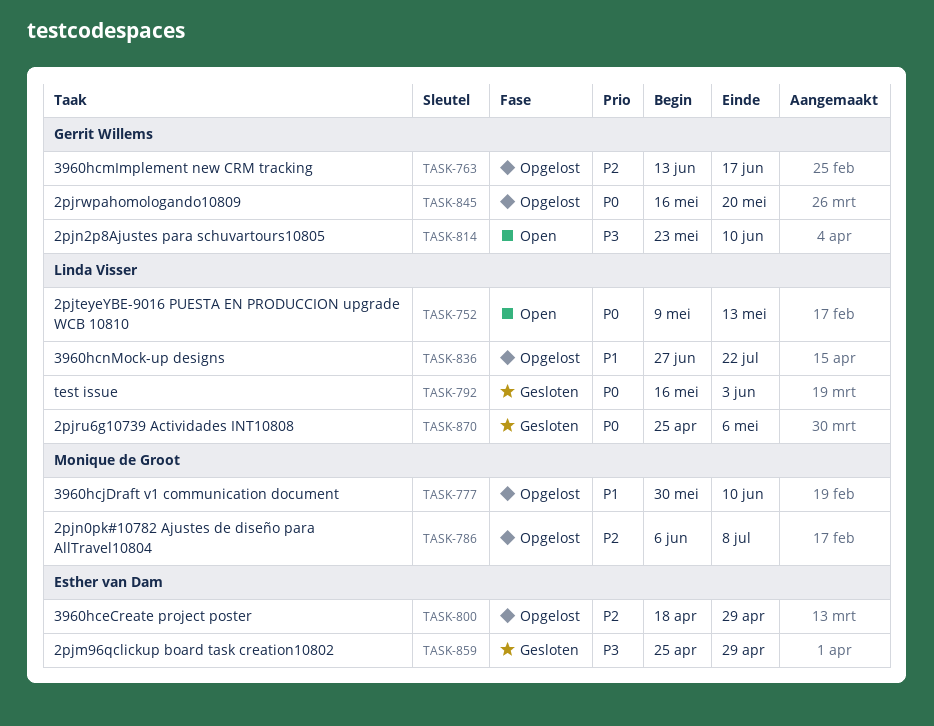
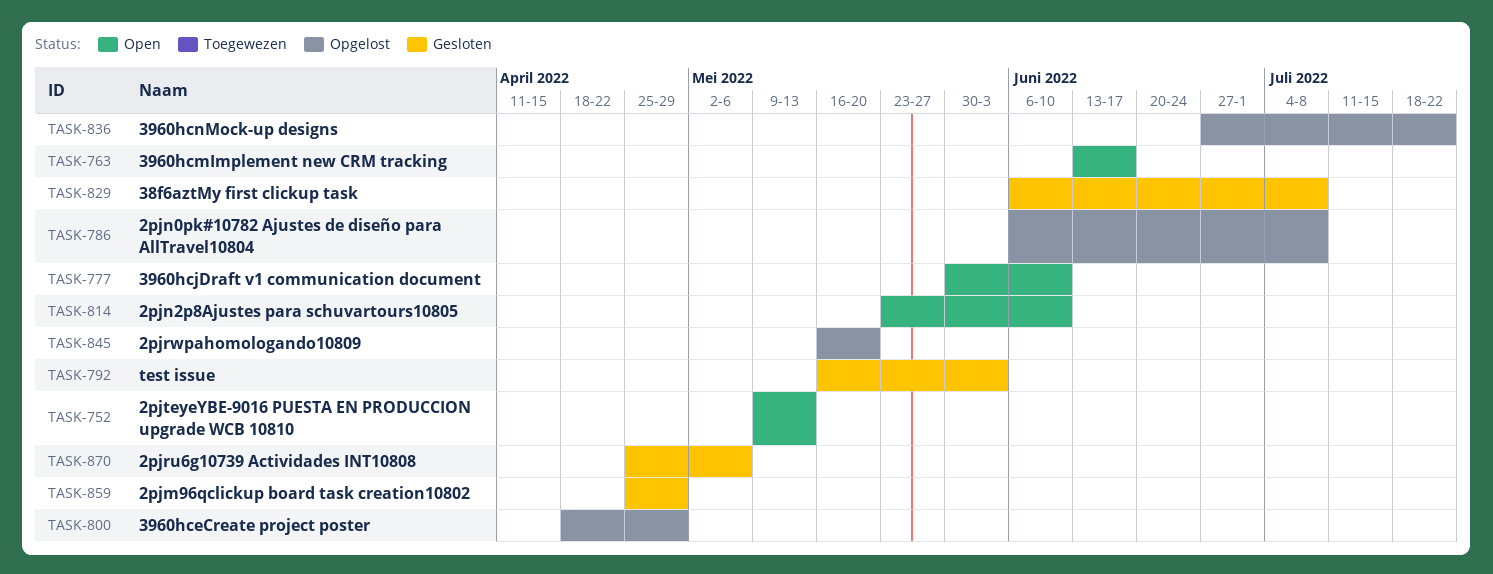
TASK-763, status: Opgelost -> Open
TASK-777, status: Opgelost -> Open
TASK-829: none -> present

